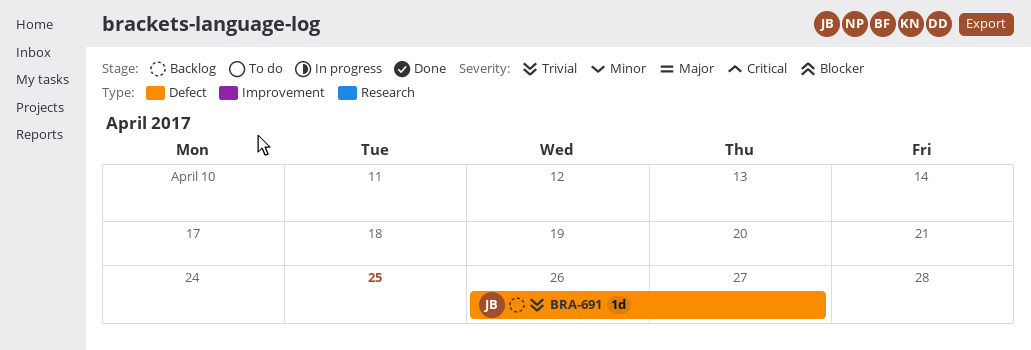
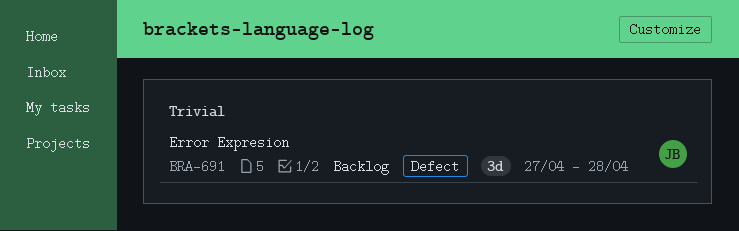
BRA-691, estimate: 1d -> 3d
BRA-691, start: Apr 26 -> Apr 27
BRA-691, due: Apr 27 -> Apr 28

